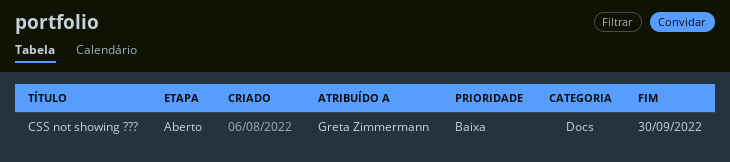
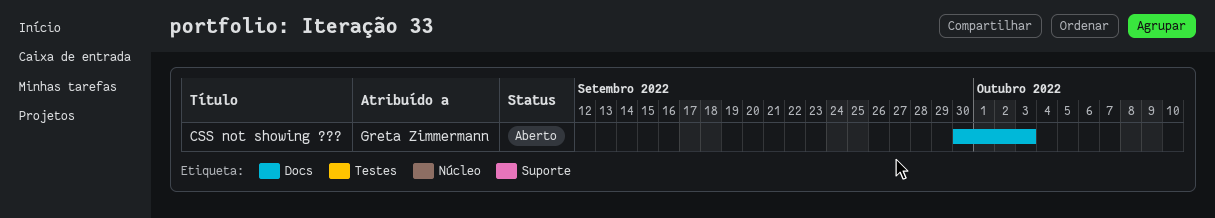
CSS not showing ???, due: Sep 30 -> Oct 3

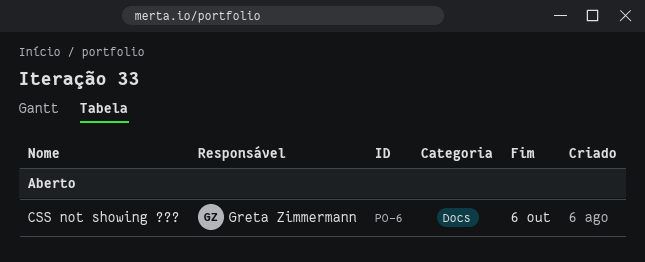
CSS not showing ???, due: Oct 3 -> Oct 6

